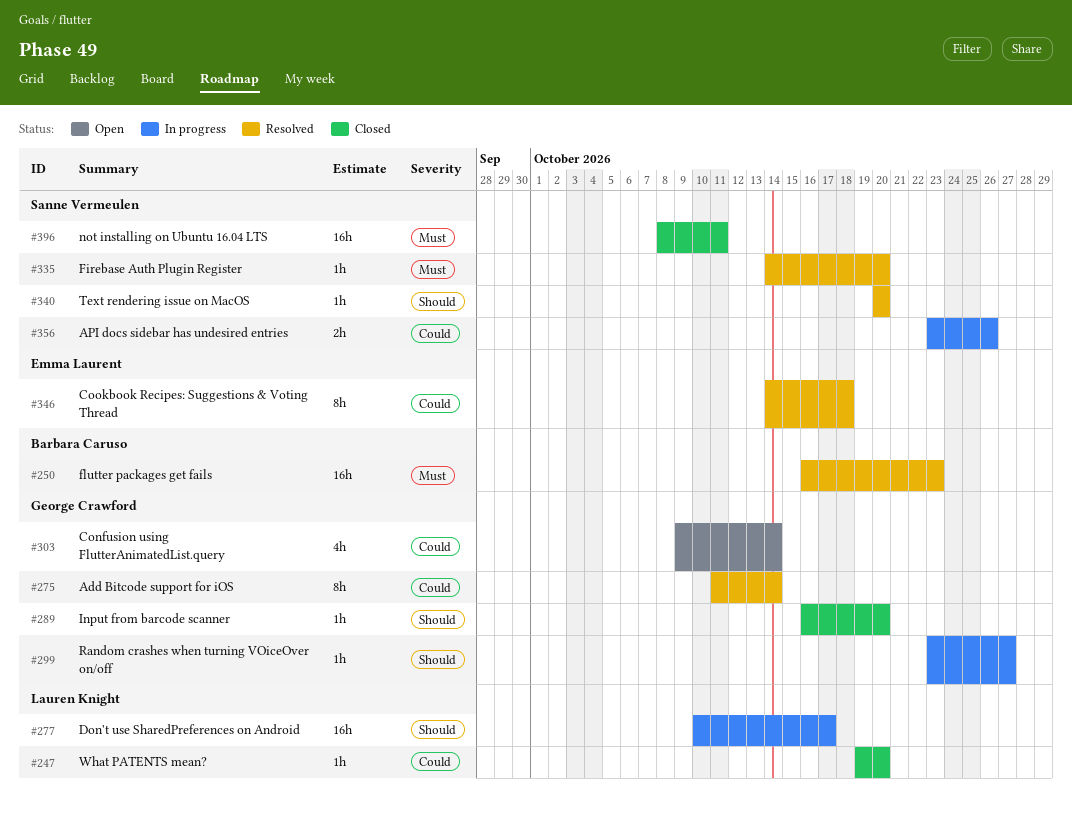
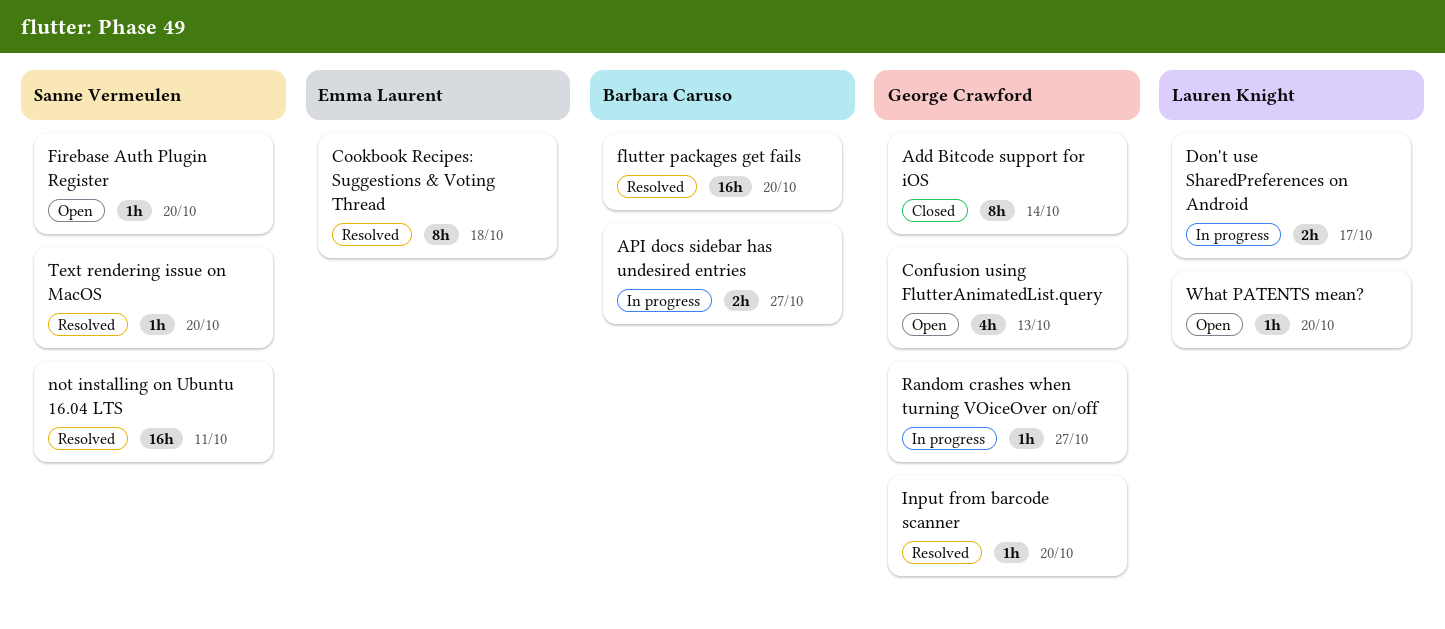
Add Bitcode support for iOS, status: Resolved -> Closed
API docs sidebar has undesired entries, owner: Sanne Vermeulen -> Barbara Caruso
API docs sidebar has undesired entries, due: Oct 26 -> Oct 27
Confusion using FlutterAnimatedList.query, due: Oct 14 -> Oct 13
Don't use SharedPreferences on Android, estimate: 16h -> 2h
Firebase Auth Plugin Register, status: Resolved -> Open
flutter packages get fails, due: Oct 23 -> Oct 20
Input from barcode scanner, status: Closed -> Resolved
not installing on Ubuntu 16.04 LTS, status: Closed -> Resolved
What PATENTS mean?, status: Closed -> Open

